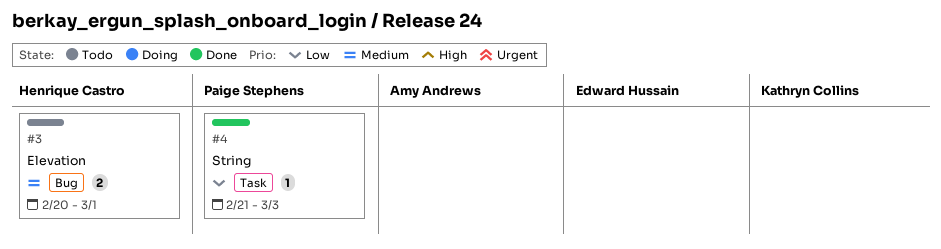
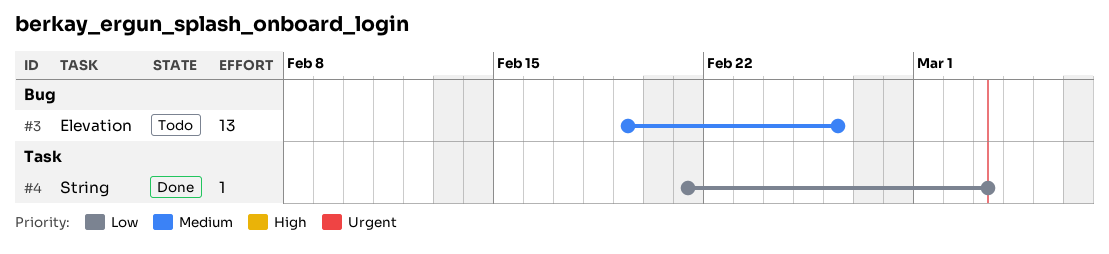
#3, estimate: 2 -> 13
#3, start: Feb 20 -> Feb 19
#3, due: Mar 1 -> Feb 26

